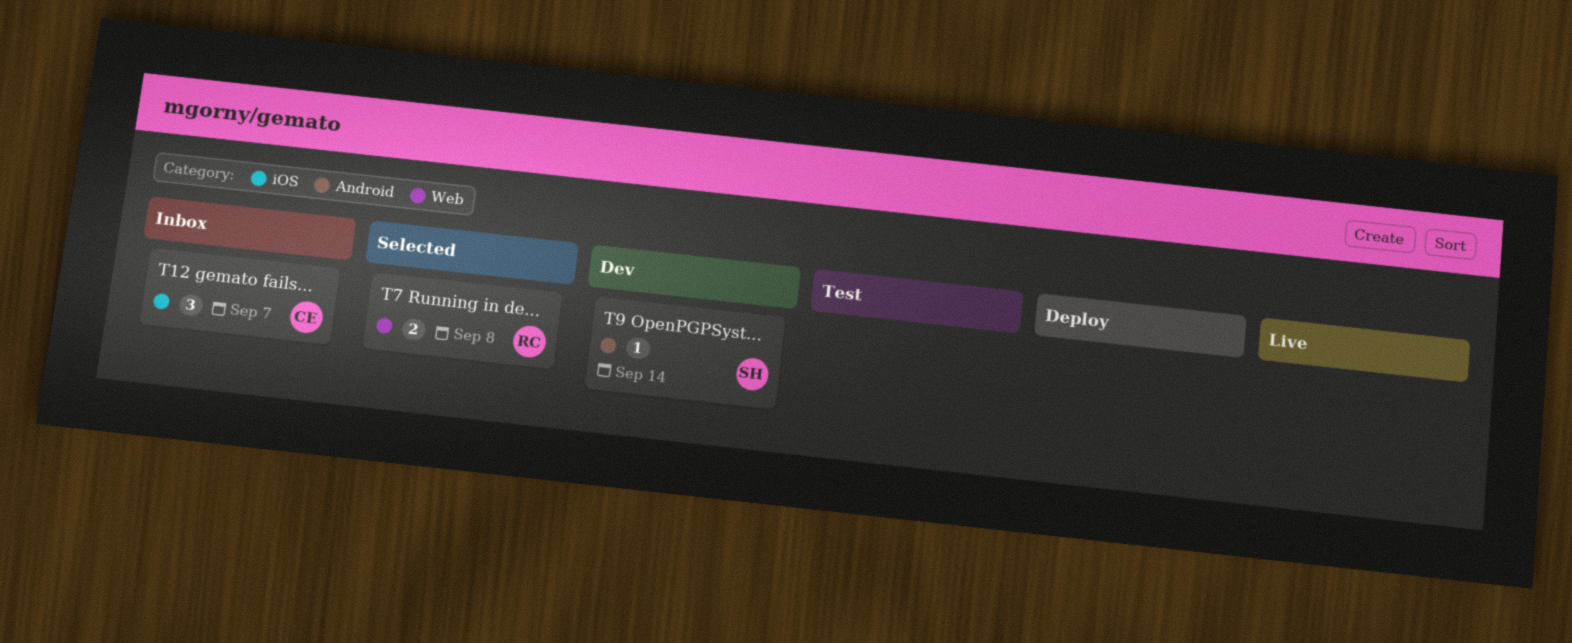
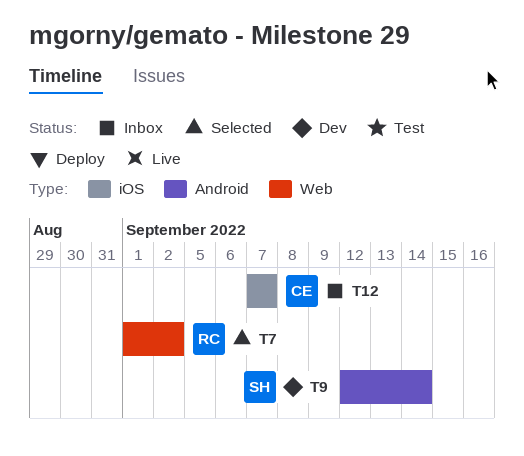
T7, due: Sep 8 -> Sep 2

